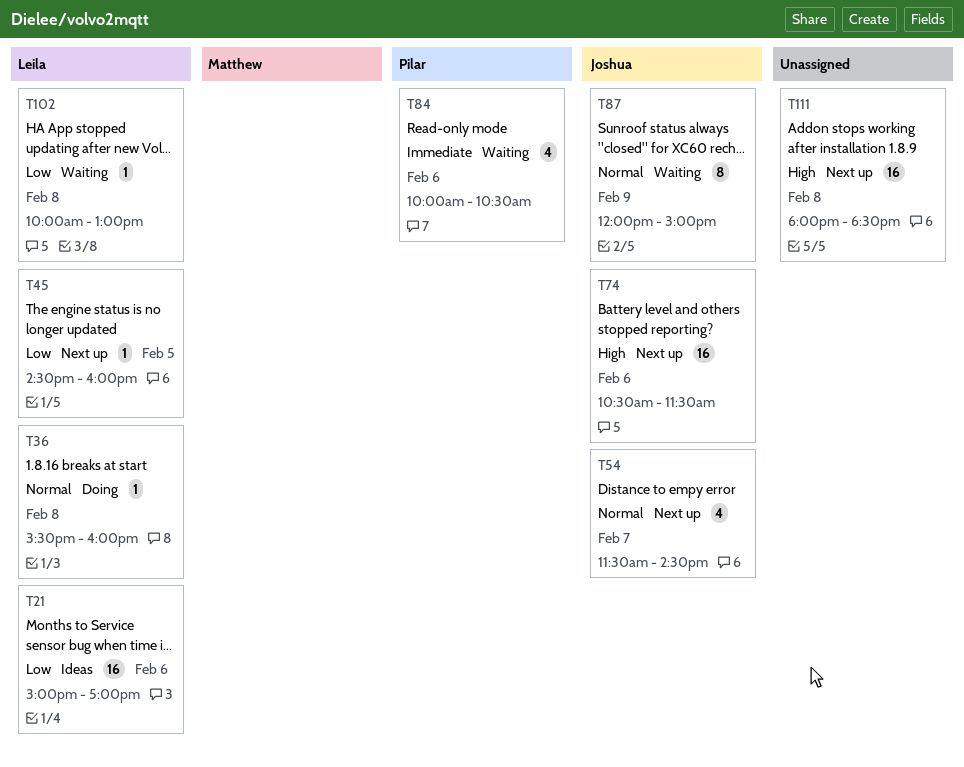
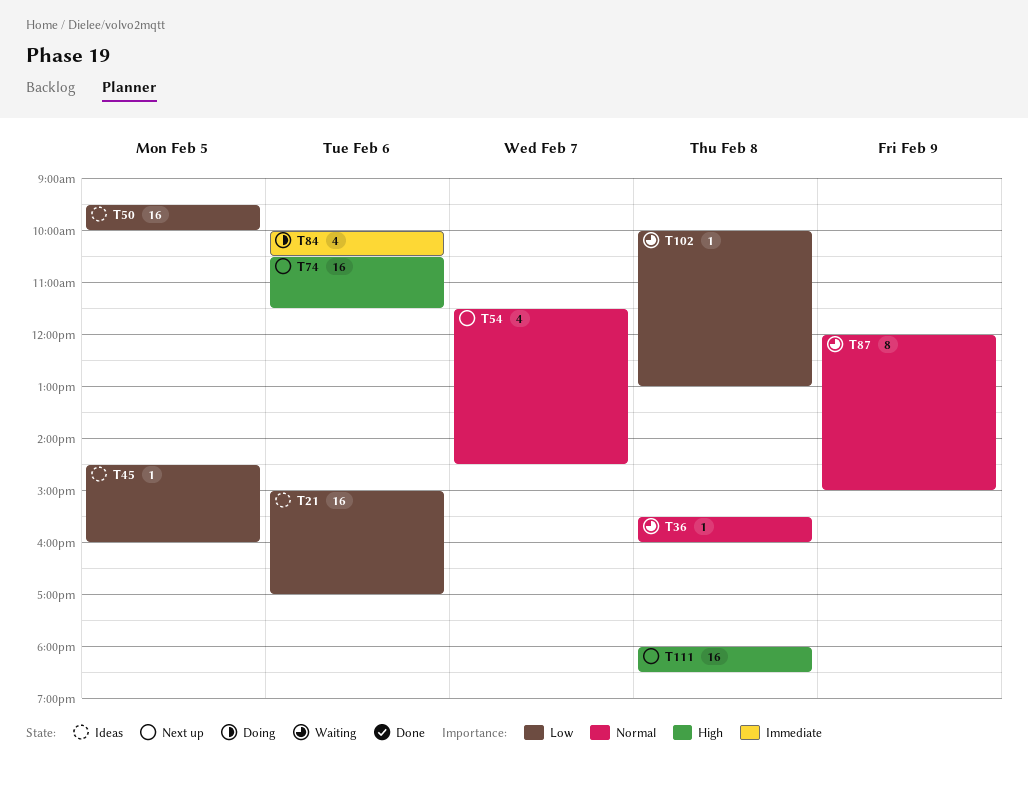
T36, status: Doing -> Waiting
T45, status: Next up -> Ideas
T50: none -> present
T84, status: Waiting -> Doing

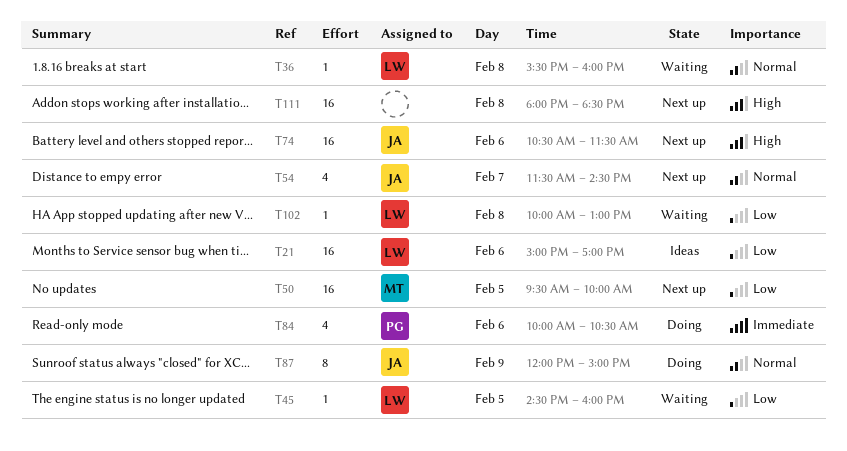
T45, status: Ideas -> Waiting
T50, status: Ideas -> Next up
T87, status: Waiting -> Doing

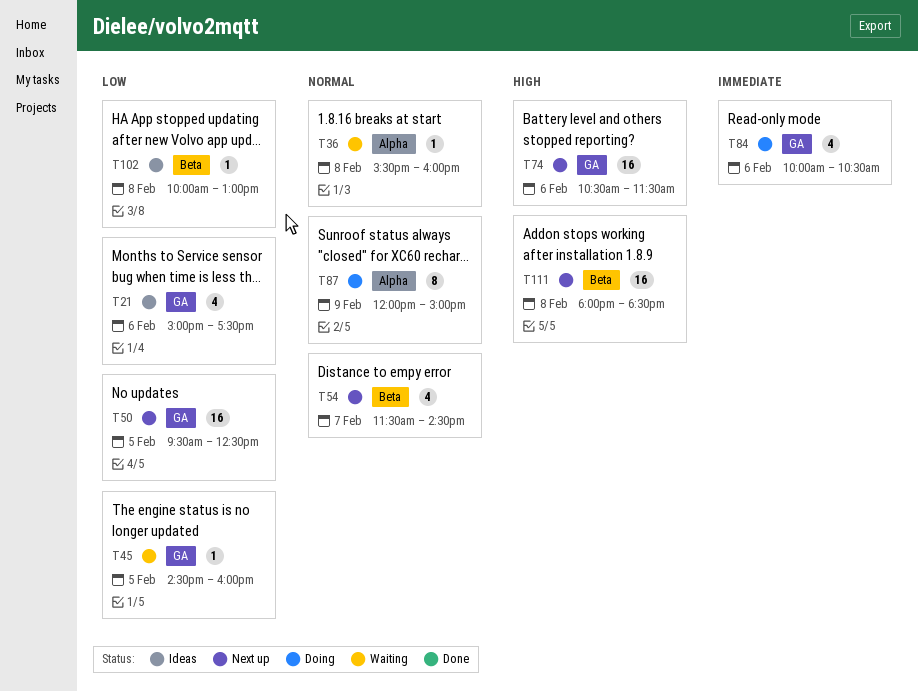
T21, estimate: 16 -> 4
T21, ends: 17:00 -> 17:30
T50, ends: 10:00 -> 12:30
T102, status: Waiting -> Ideas

